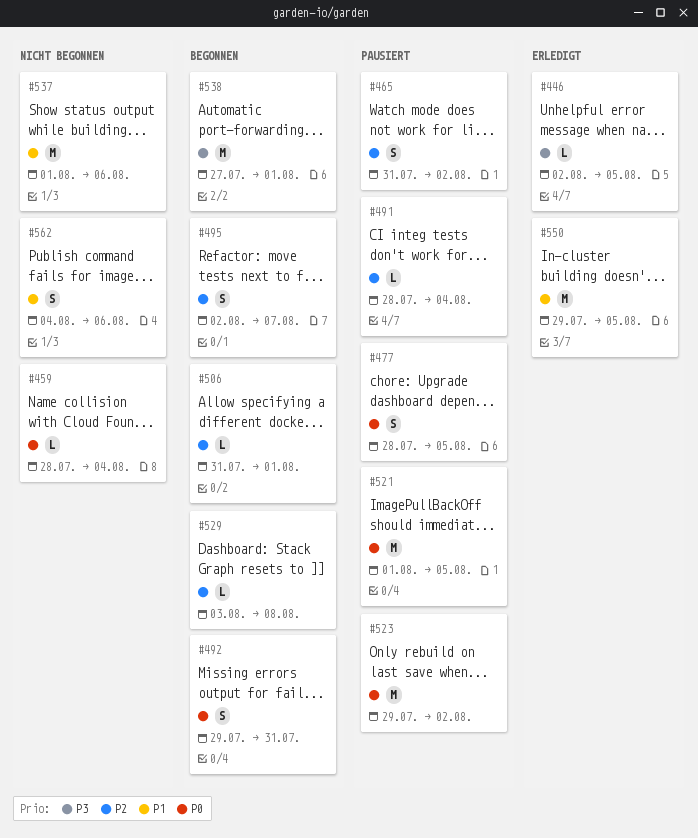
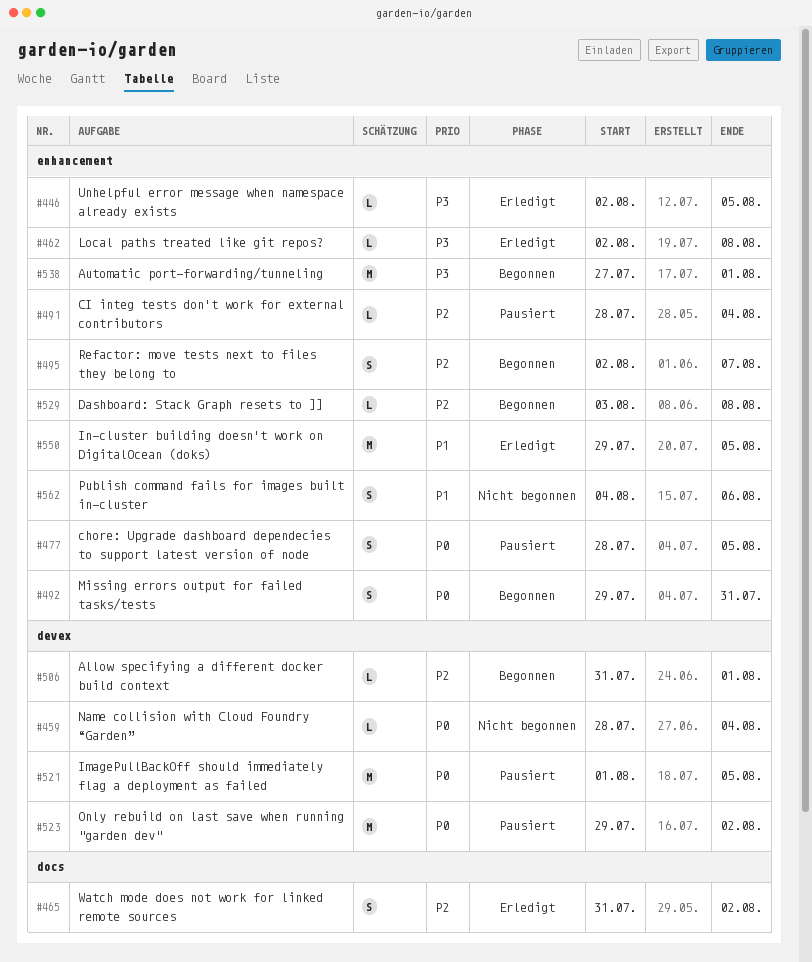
#462: none -> present
#465, status: Pausiert -> Erledigt
#537: present -> none

